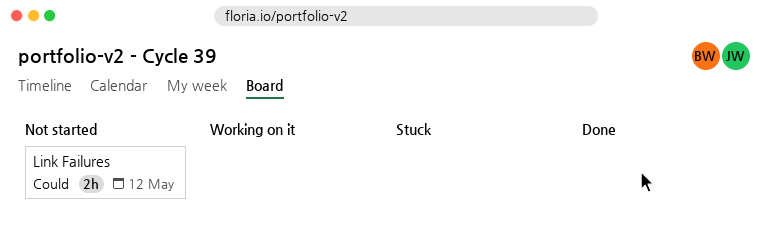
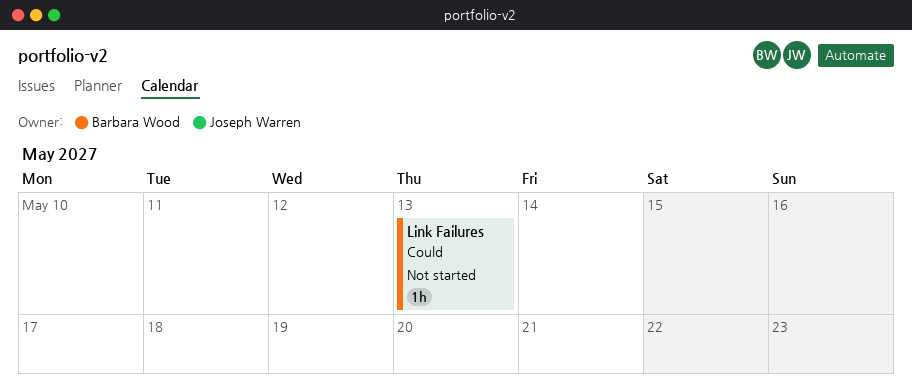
Link Failures, estimate: 2h -> 1h
Link Failures, due: May 12 -> May 13

